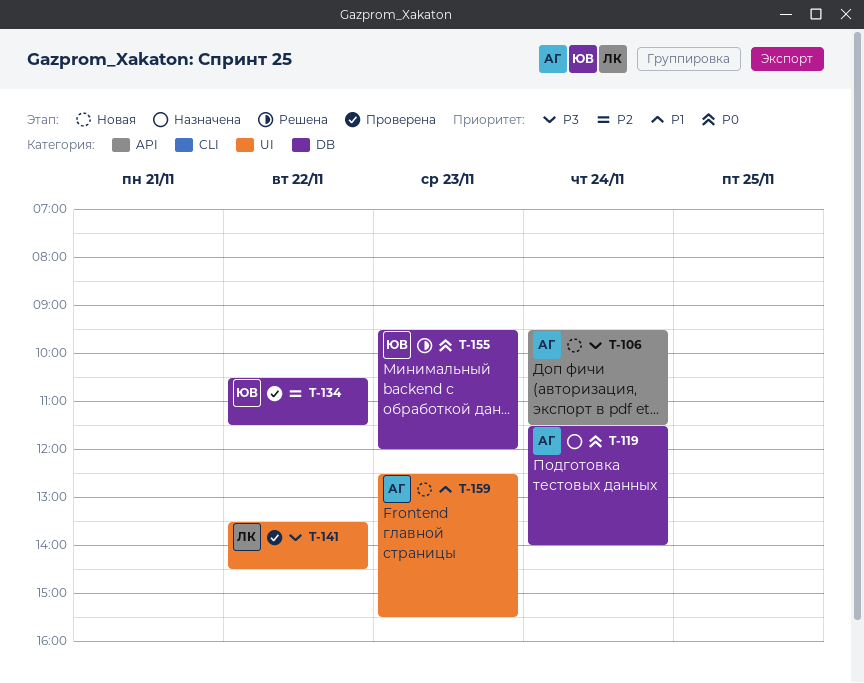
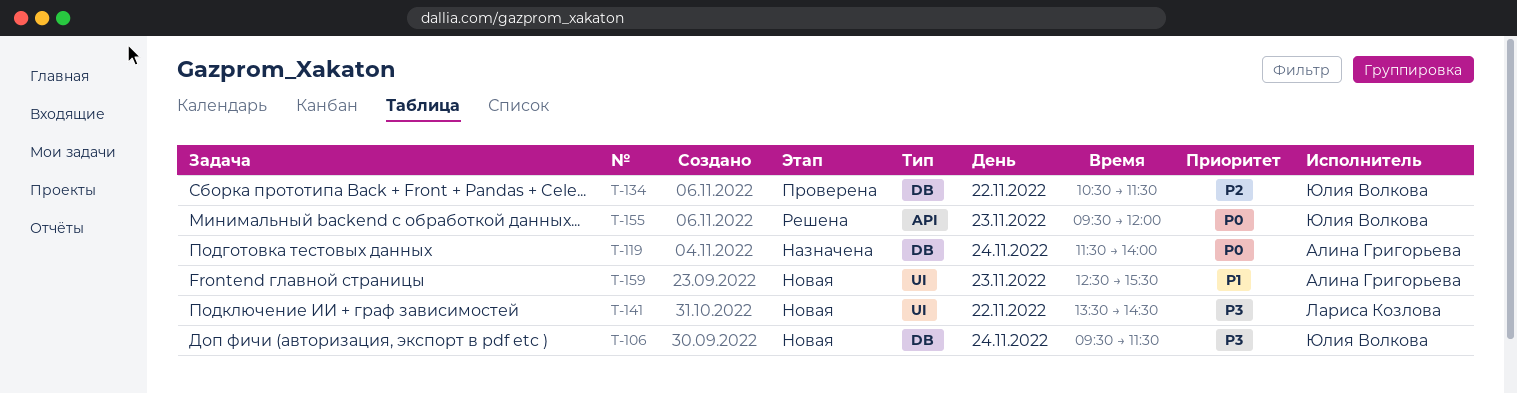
T-106, owner: Алина Григорьева -> Юлия Волкова
T-106, label: API -> DB
T-141, status: Проверена -> Новая
T-155, label: DB -> API

